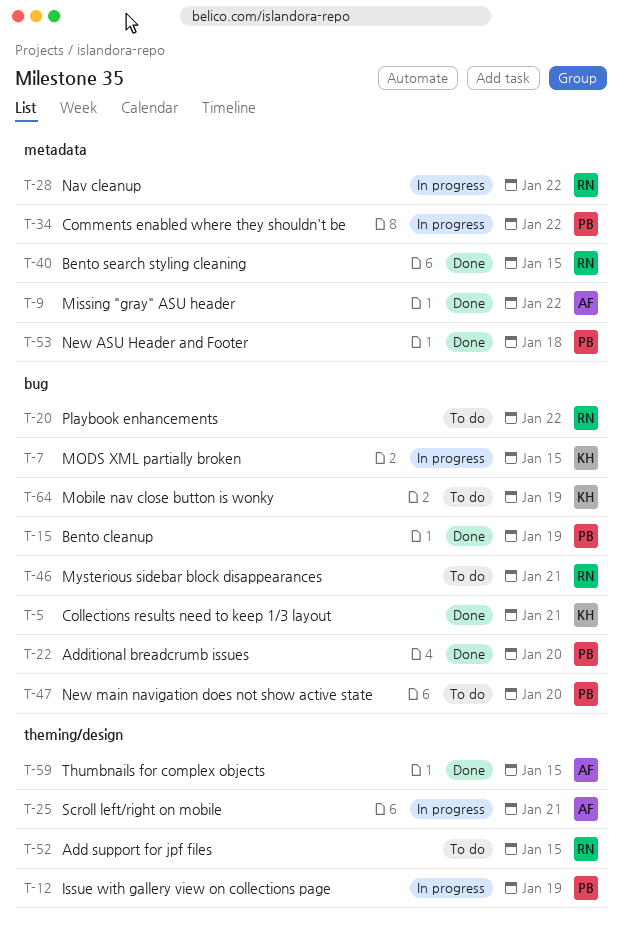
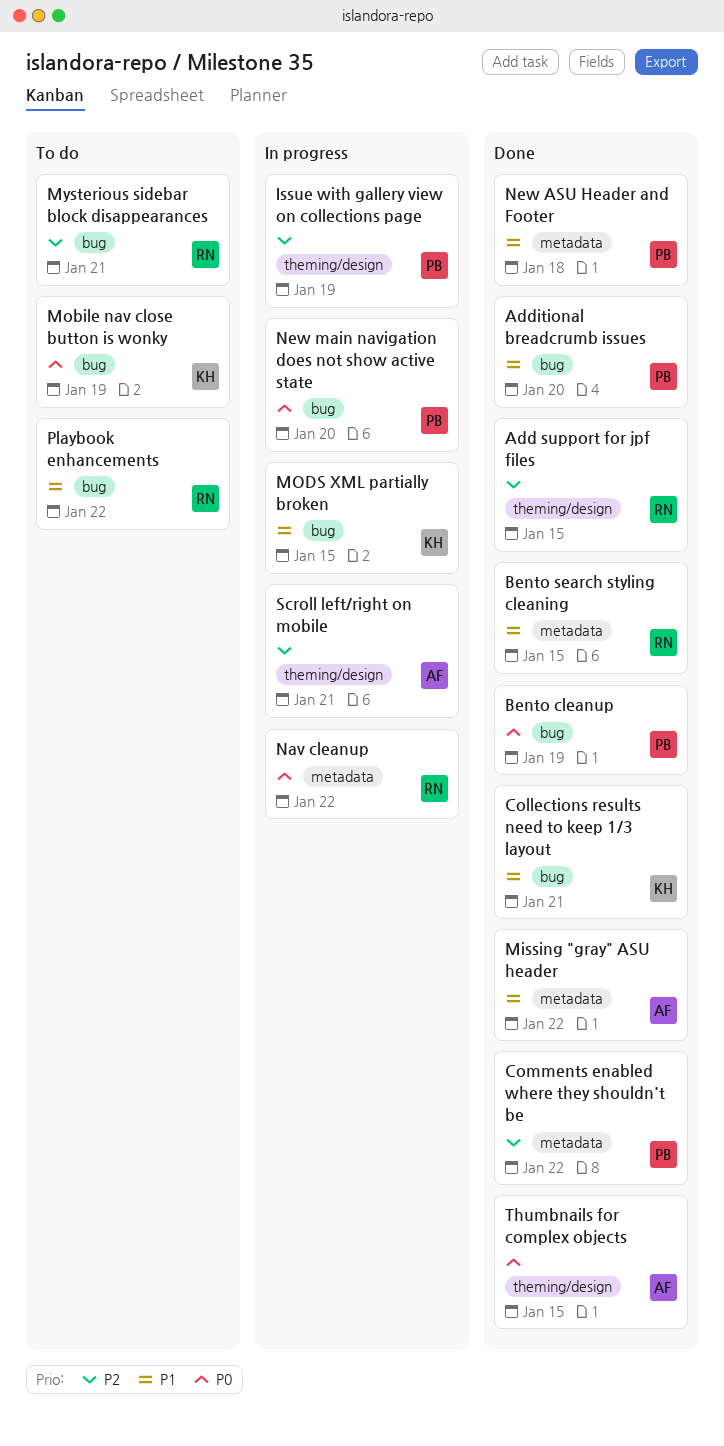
Add support for jpf files, status: To do -> Done
Comments enabled where they shouldn't be, status: In progress -> Done
New main navigation does not show active state, status: To do -> In progress

